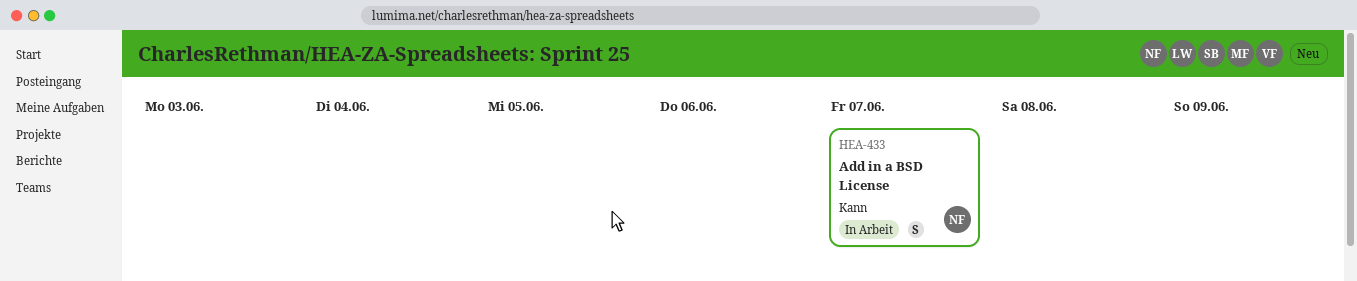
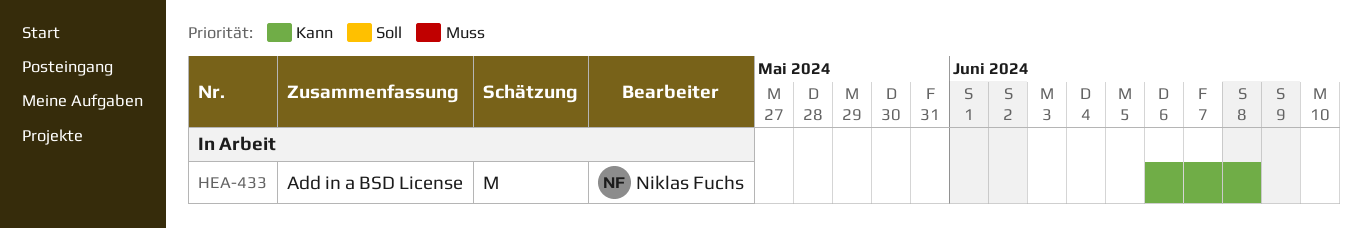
HEA-433, estimate: S -> M
HEA-433, due: Jun 7 -> Jun 8

